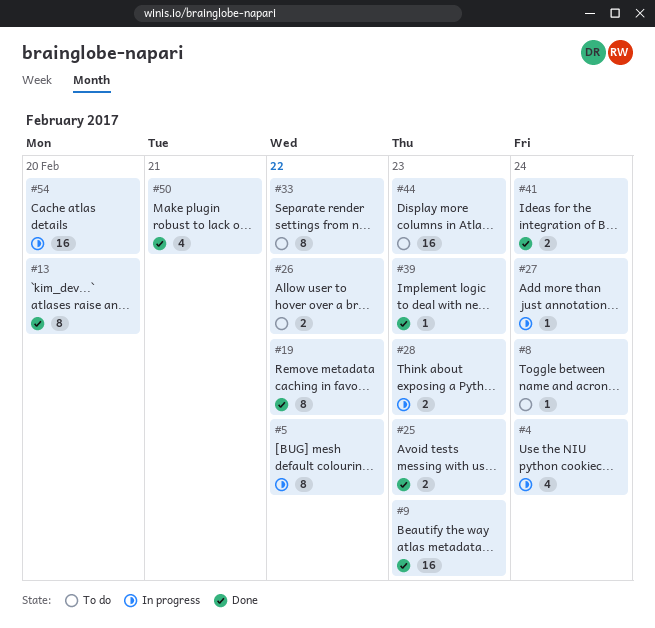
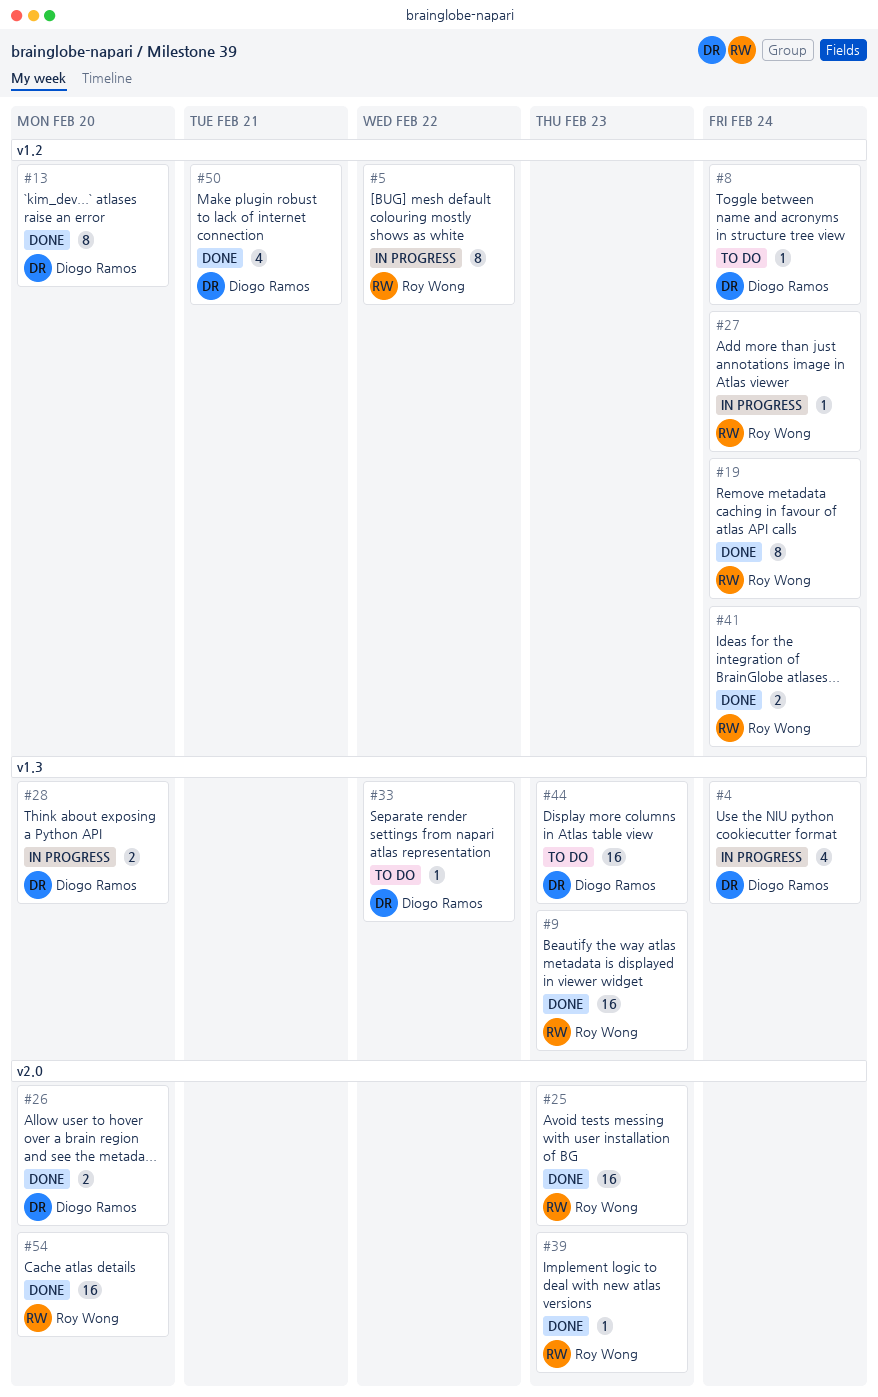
#19, due: Feb 22 -> Feb 24
#25, estimate: 2 -> 16
#26, status: To do -> Done
#26, due: Feb 22 -> Feb 20
#28, due: Feb 23 -> Feb 20
#33, estimate: 8 -> 1
#54, status: In progress -> Done

